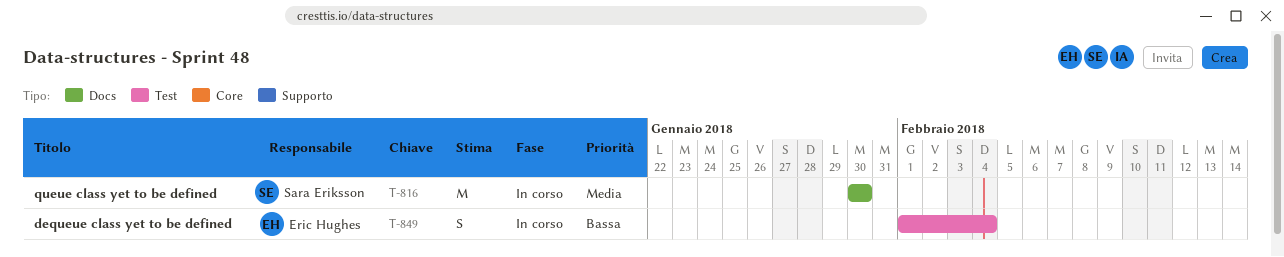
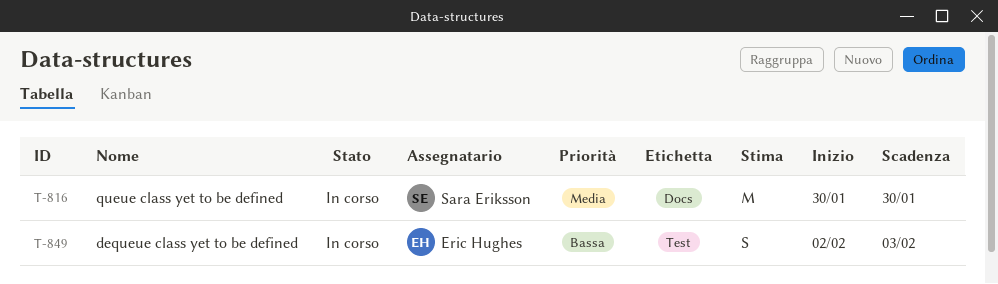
T-849, start: Feb 1 -> Feb 2
T-849, due: Feb 4 -> Feb 3

